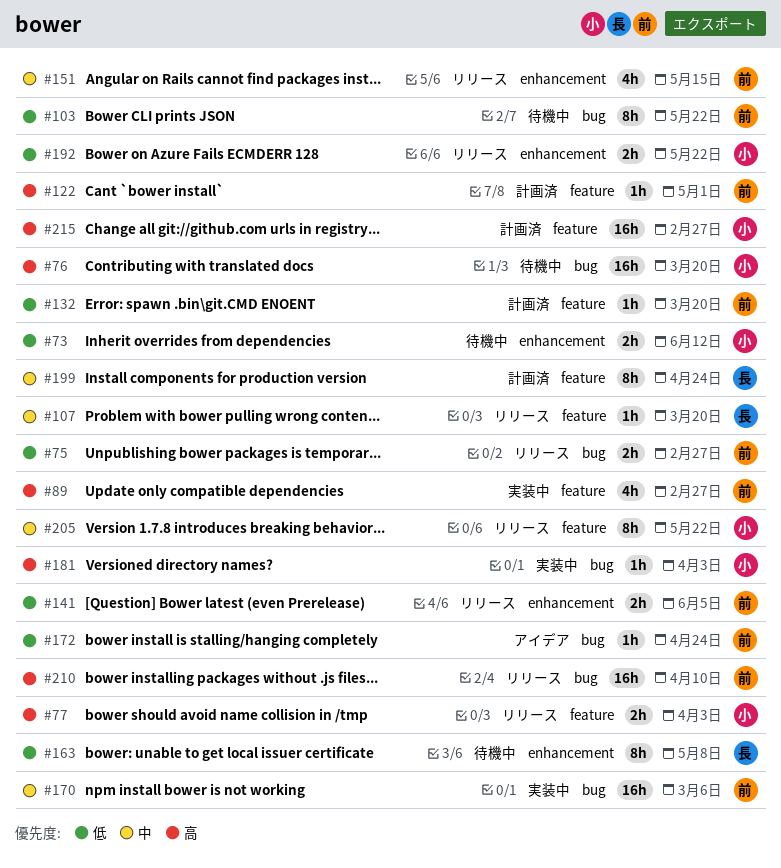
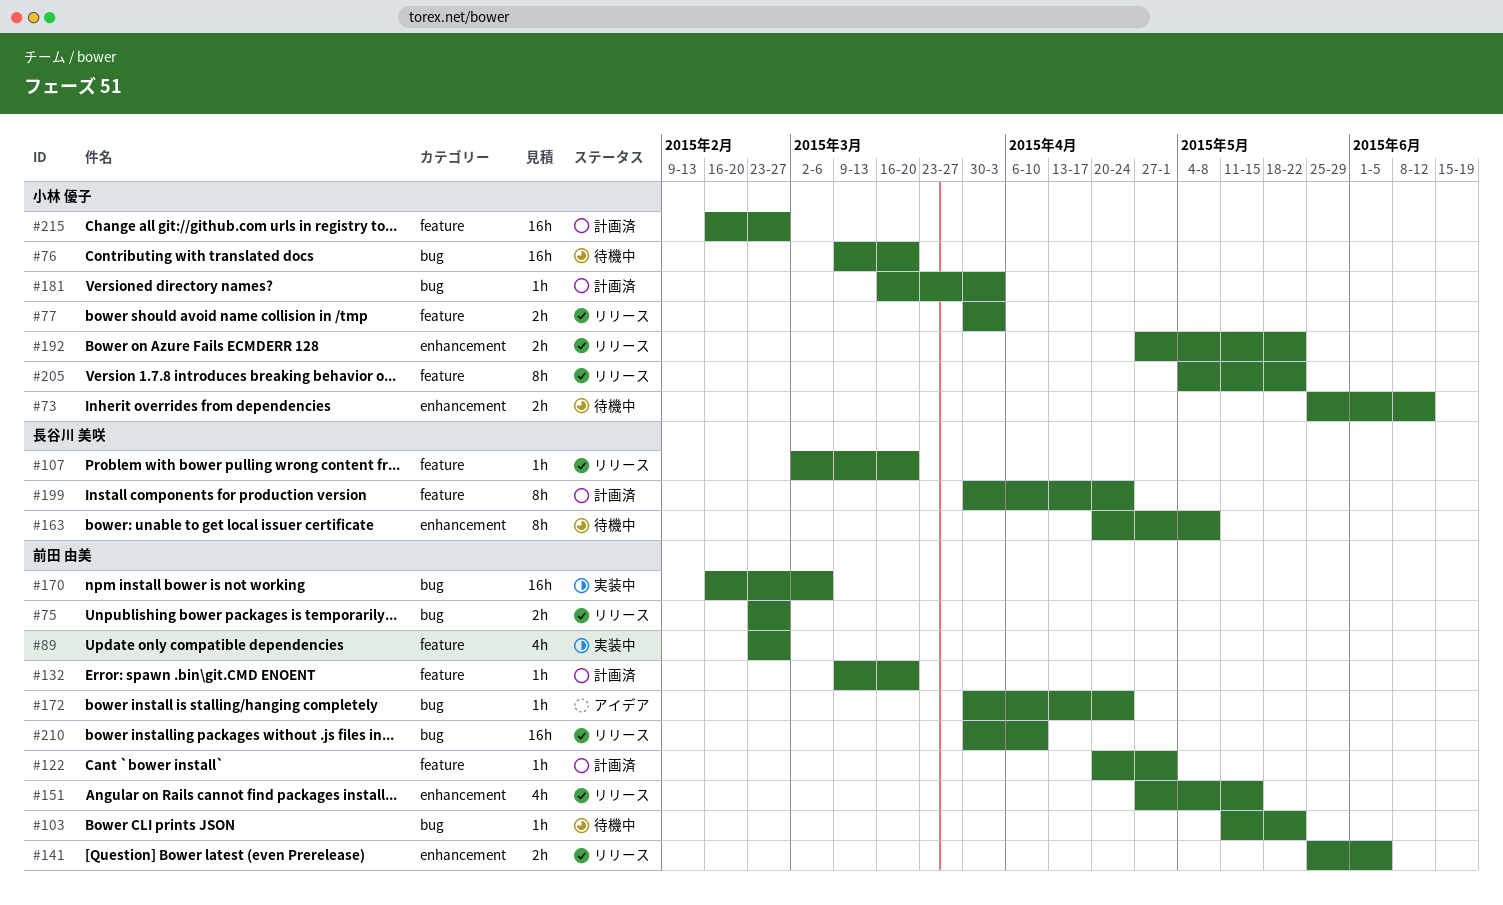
#103, estimate: 8h -> 1h
#181, status: 実装中 -> 計画済

